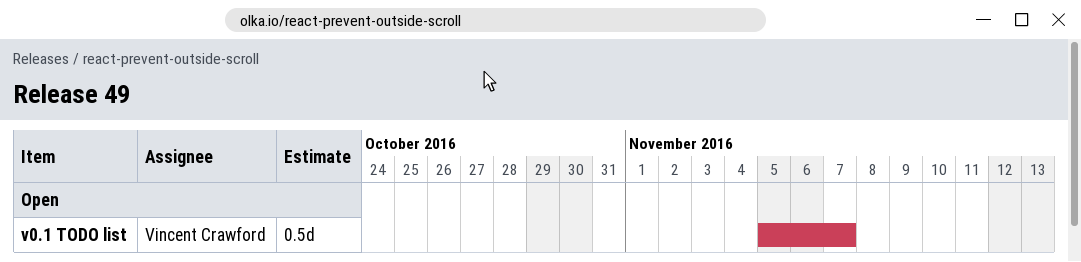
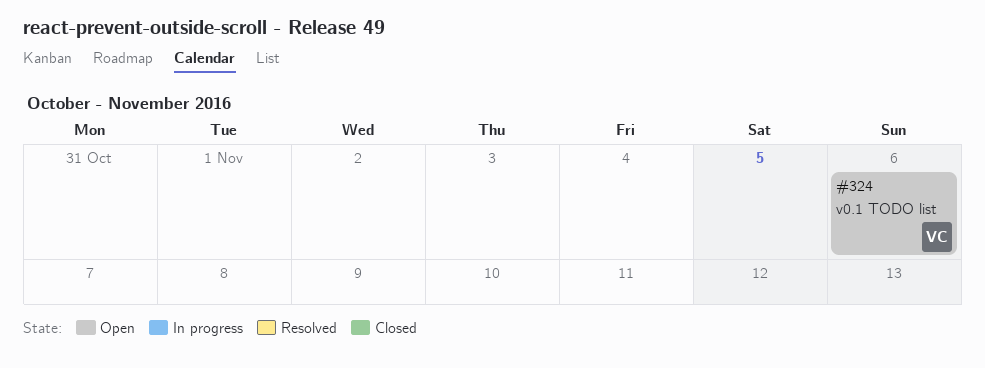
v0.1 TODO list, due: Nov 7 -> Nov 6

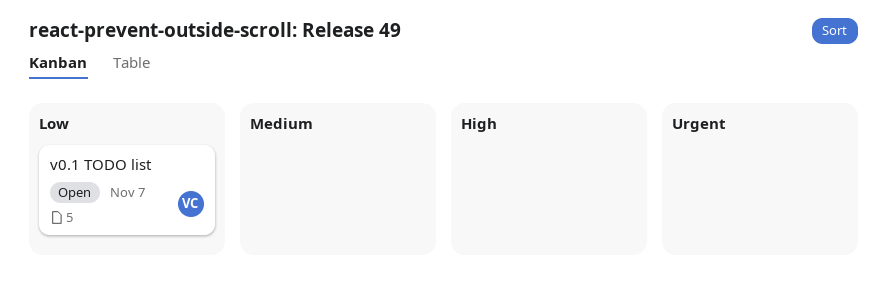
v0.1 TODO list, due: Nov 6 -> Nov 7

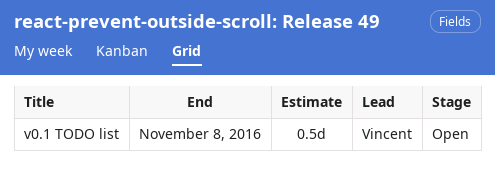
v0.1 TODO list, due: Nov 7 -> Nov 8

